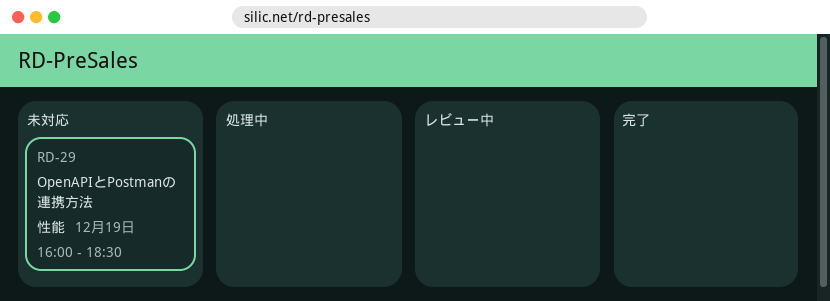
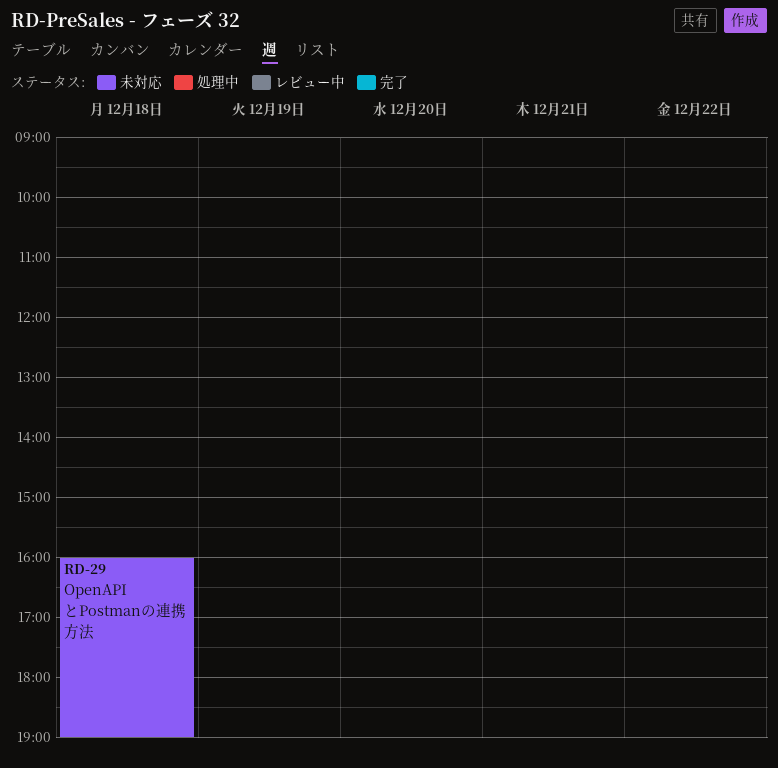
RD-29, day: Dec 19 -> Dec 18
RD-29, ends: 18:30 -> 19:00

